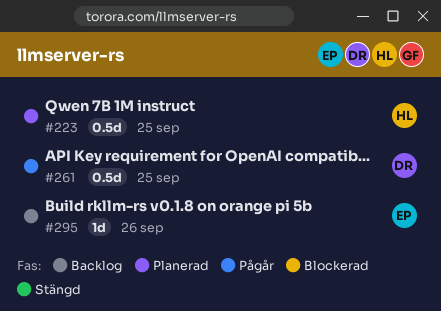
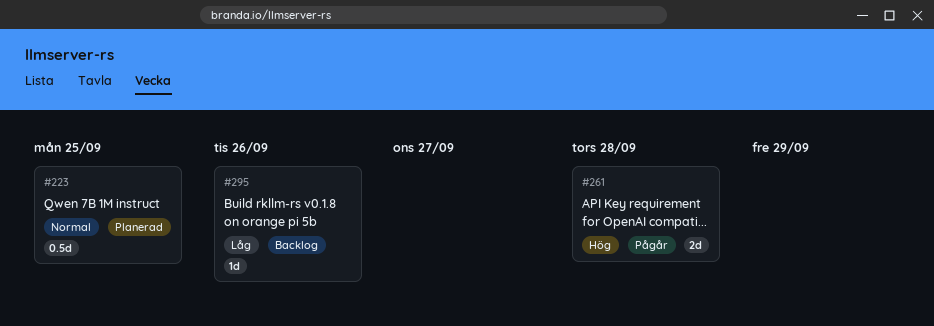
#261, estimate: 0.5d -> 2d
#261, due: Sep 25 -> Sep 28

